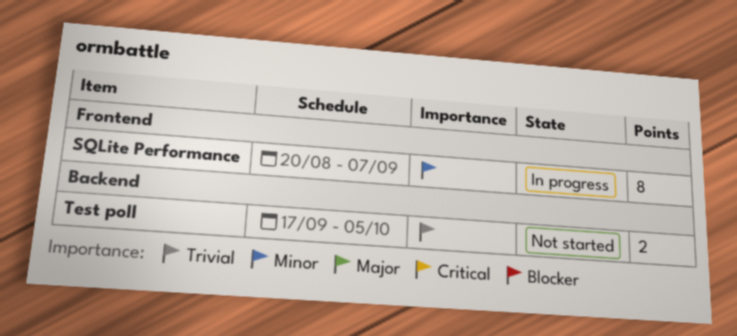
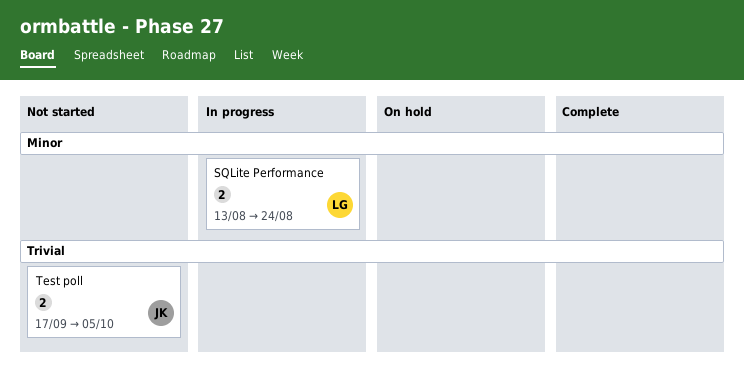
SQLite Performance, estimate: 8 -> 2
SQLite Performance, start: Aug 20 -> Aug 13
SQLite Performance, due: Sep 7 -> Aug 24

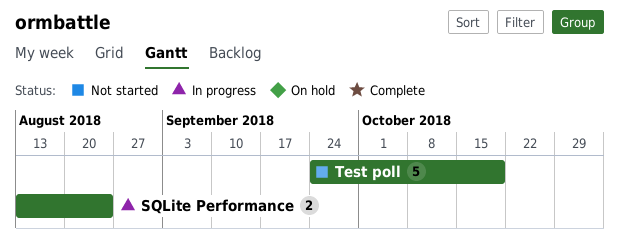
Test poll, estimate: 2 -> 5
Test poll, start: Sep 17 -> Sep 24
Test poll, due: Oct 5 -> Oct 19

